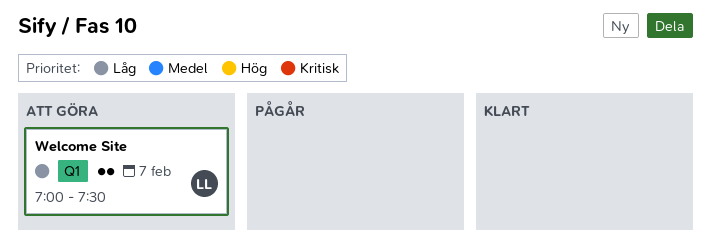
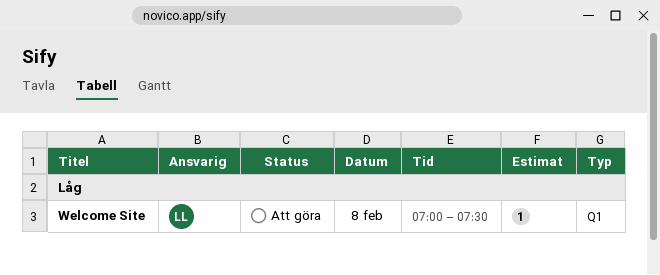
Welcome Site, estimate: 2 -> 1
Welcome Site, day: Feb 7 -> Feb 8

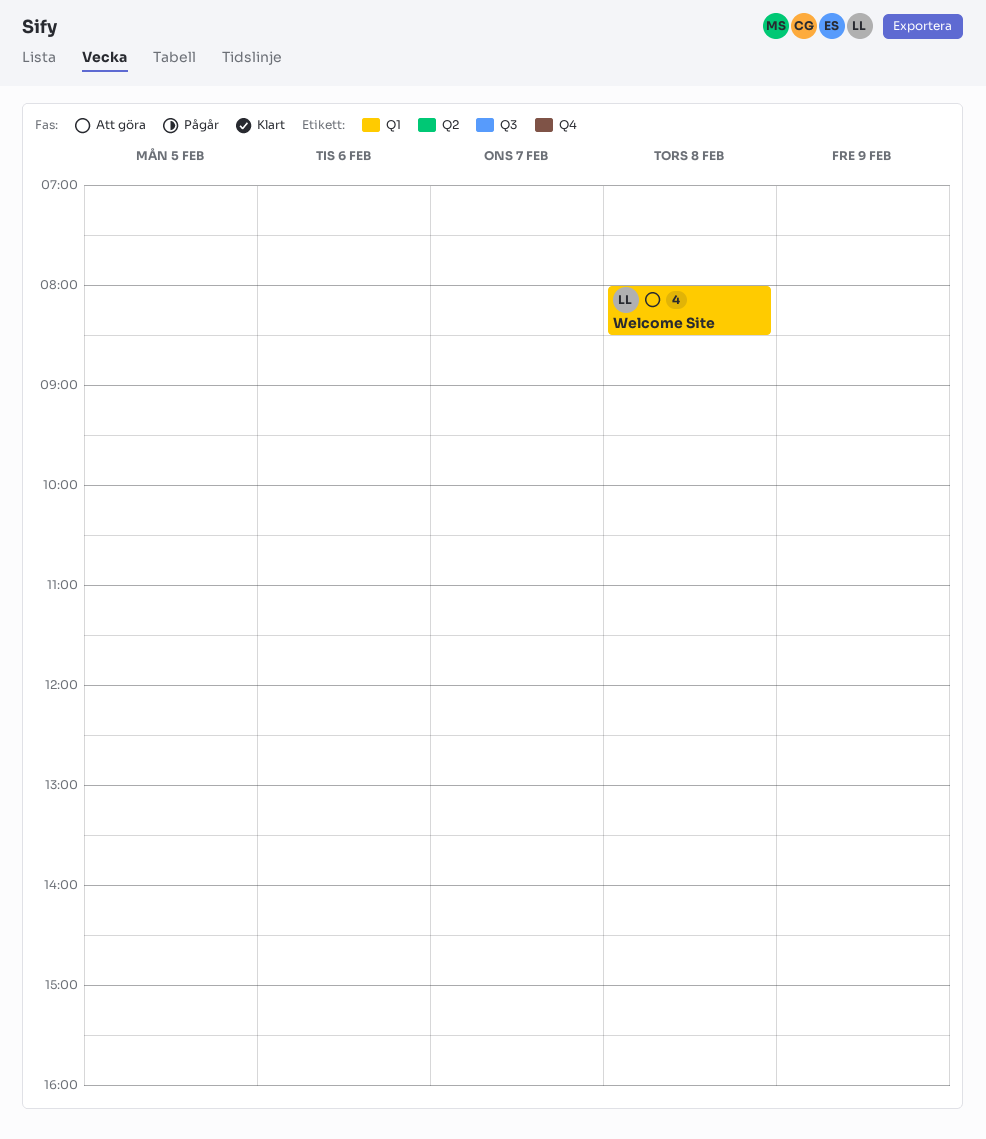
Welcome Site, estimate: 1 -> 4
Welcome Site, begins: 07:00 -> 08:00
Welcome Site, ends: 07:30 -> 08:30

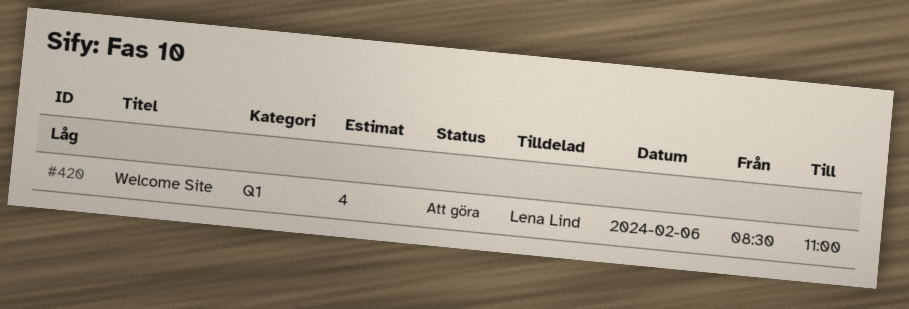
Welcome Site, day: Feb 8 -> Feb 6
Welcome Site, begins: 08:00 -> 08:30
Welcome Site, ends: 08:30 -> 11:00

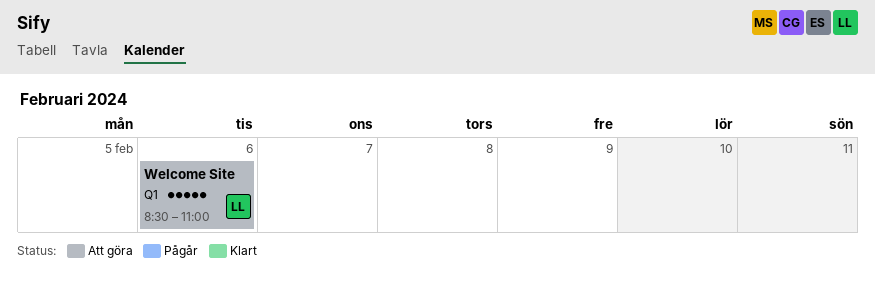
Welcome Site, estimate: 4 -> 5

